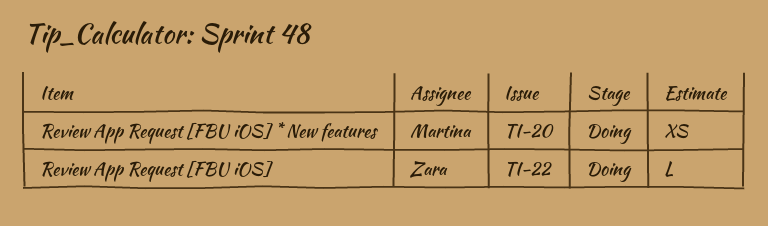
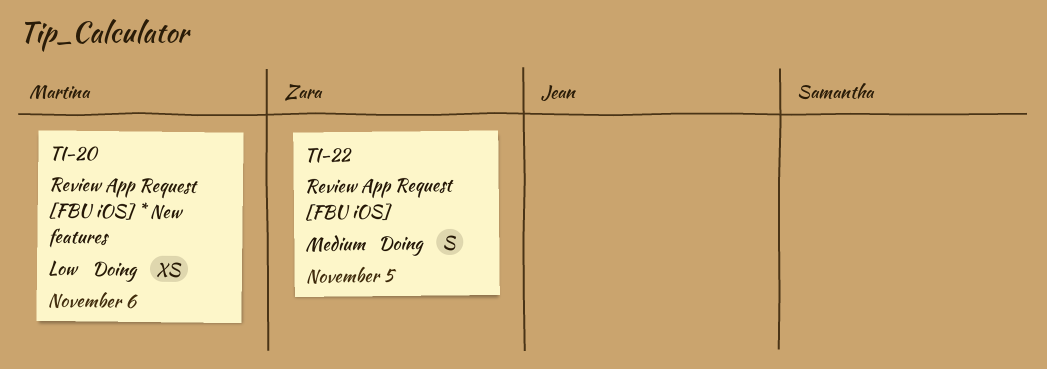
TI-22, estimate: L -> S

